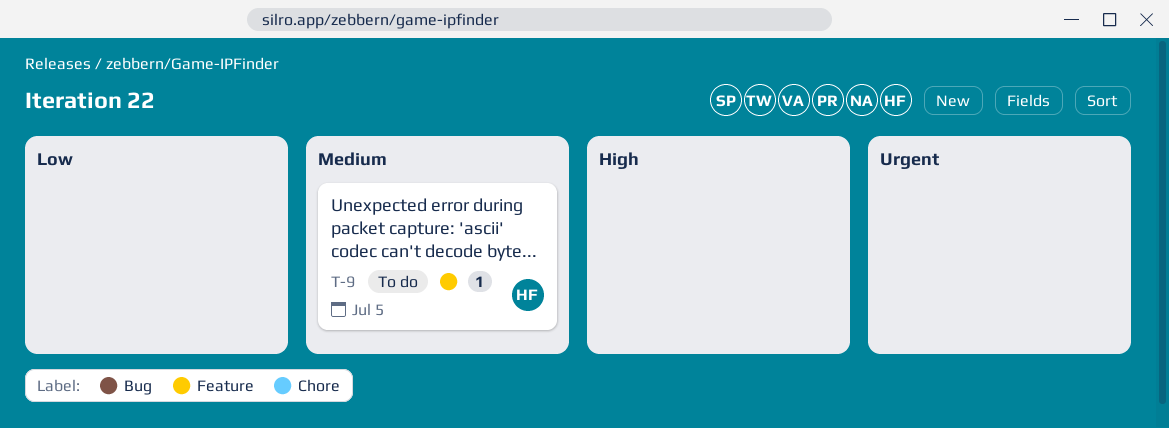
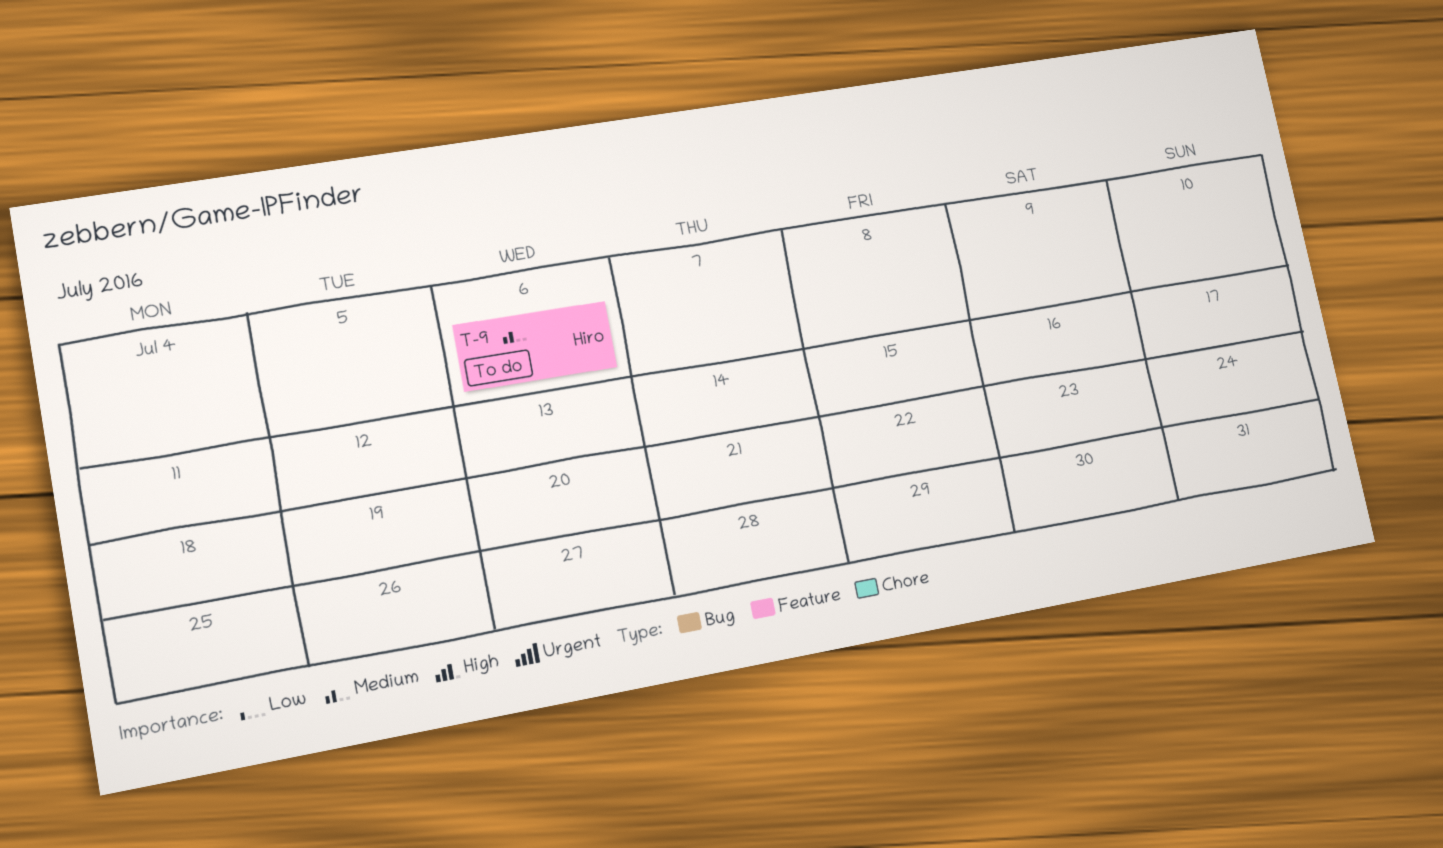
T-9, due: Jul 5 -> Jul 6

